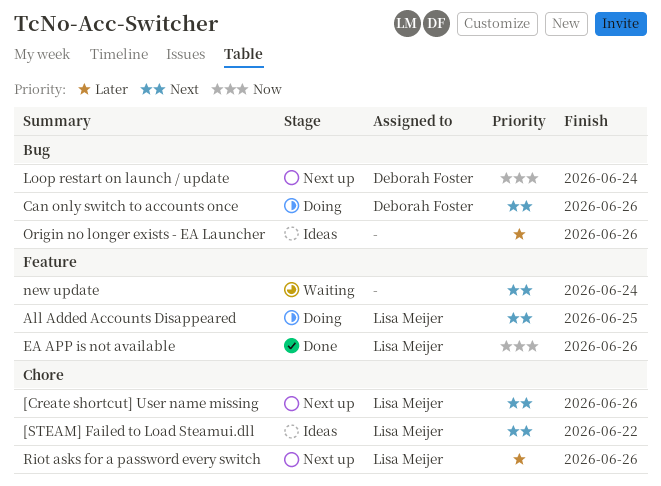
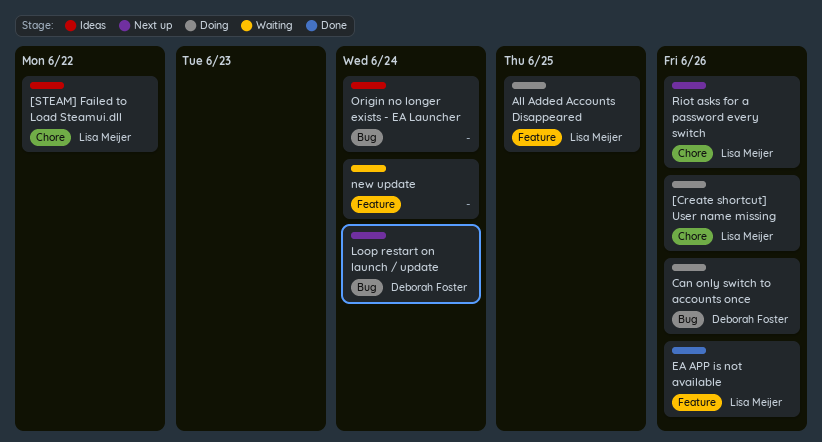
[Create shortcut] User name missing, status: Next up -> Doing
Origin no longer exists - EA Launcher, due: Jun 26 -> Jun 24

